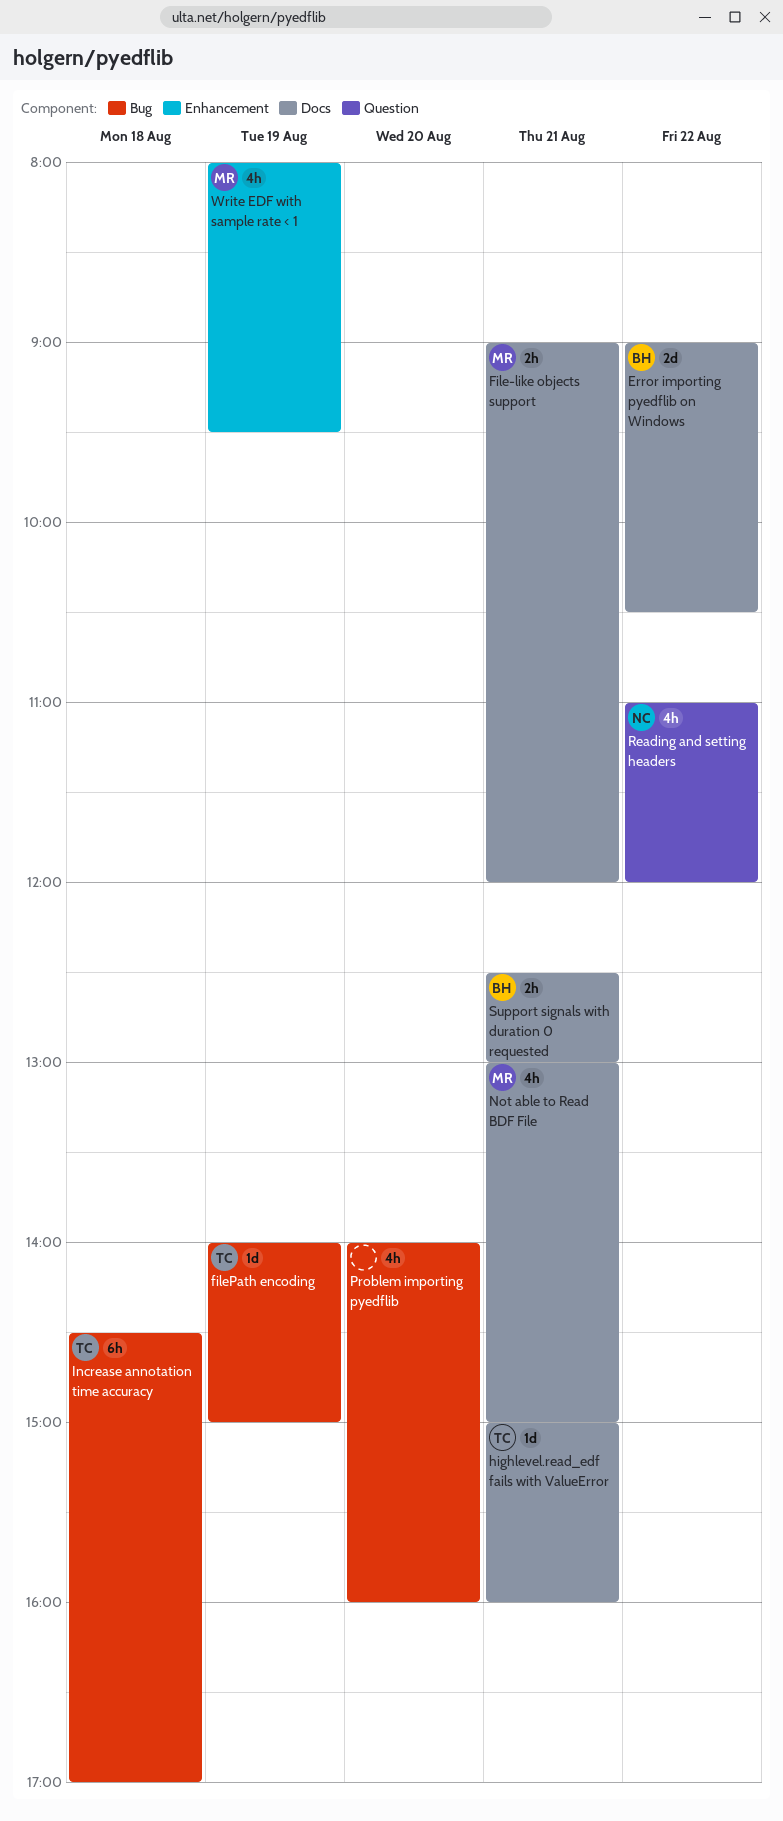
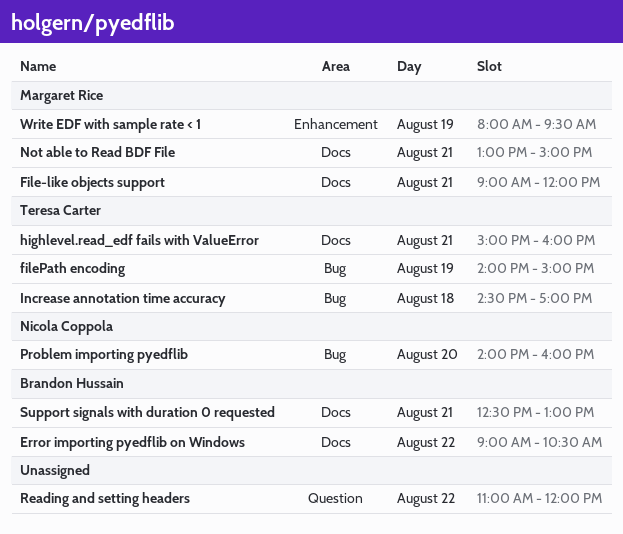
Problem importing pyedflib, owner: none -> Nicola Coppola
Reading and setting headers, owner: Nicola Coppola -> none

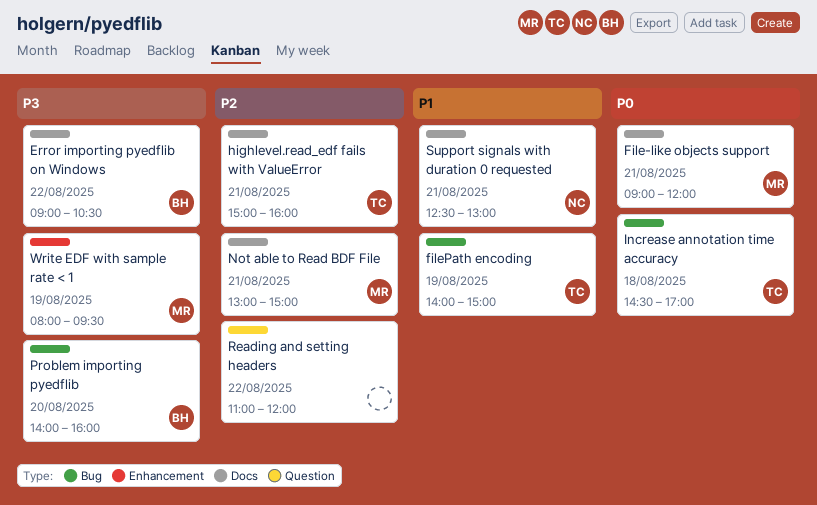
Problem importing pyedflib, owner: Nicola Coppola -> Brandon Hussain
Support signals with duration 0 requested, owner: Brandon Hussain -> Nicola Coppola

